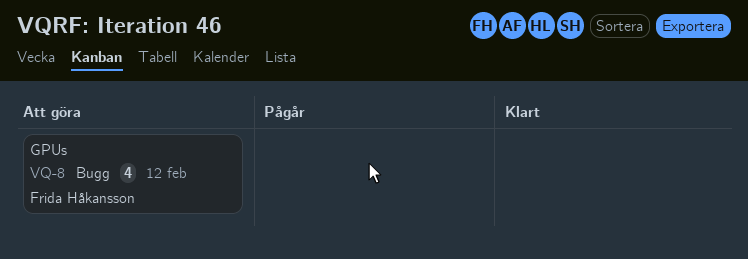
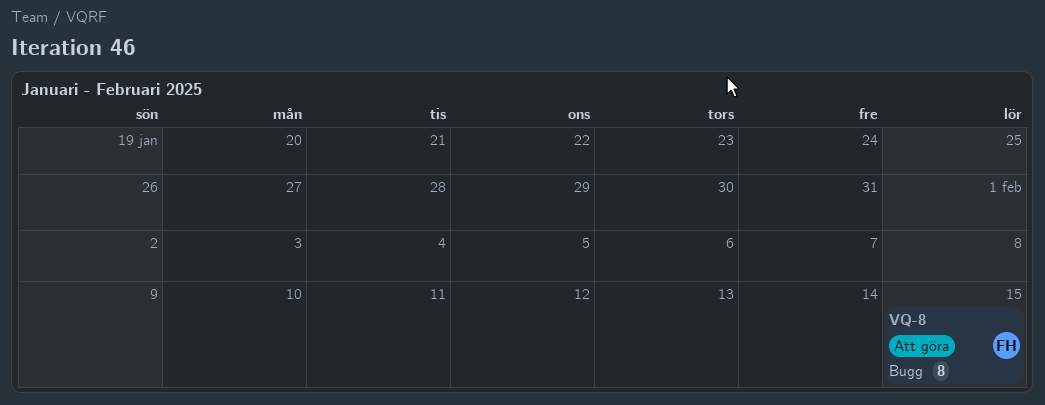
VQ-8, estimate: 4 -> 8
VQ-8, due: Feb 12 -> Feb 15

